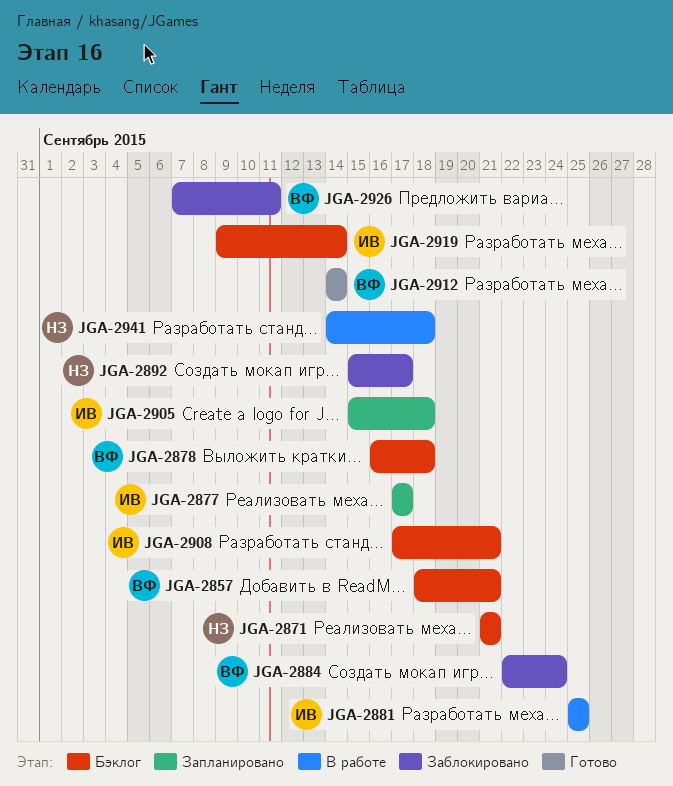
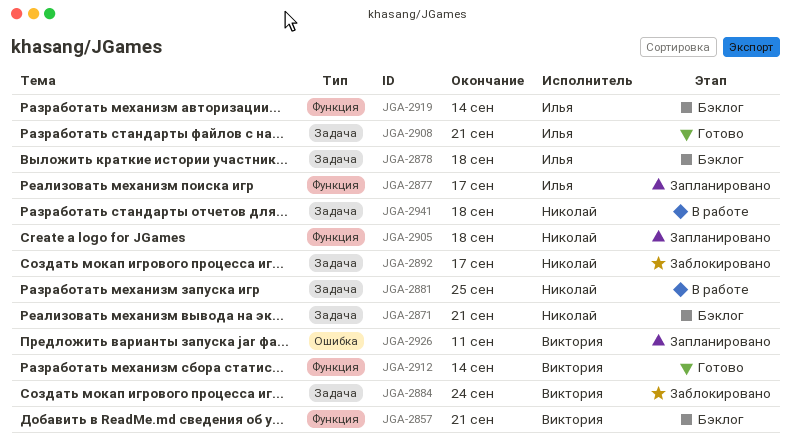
JGA-2878, owner: Виктория -> Илья
JGA-2881, owner: Илья -> Николай
JGA-2905, owner: Илья -> Николай
JGA-2908, status: Бэклог -> Готово
JGA-2926, status: Заблокировано -> Запланировано

